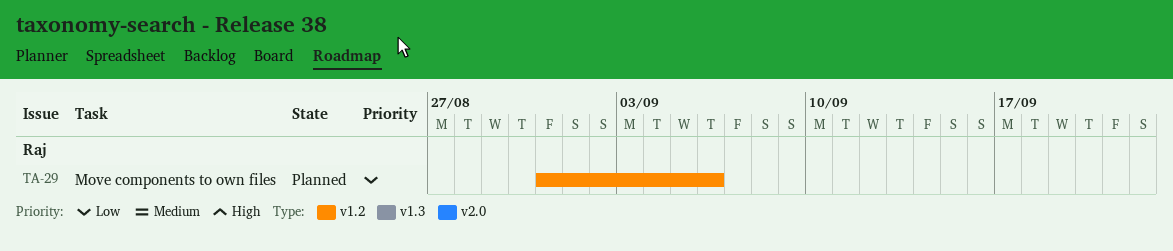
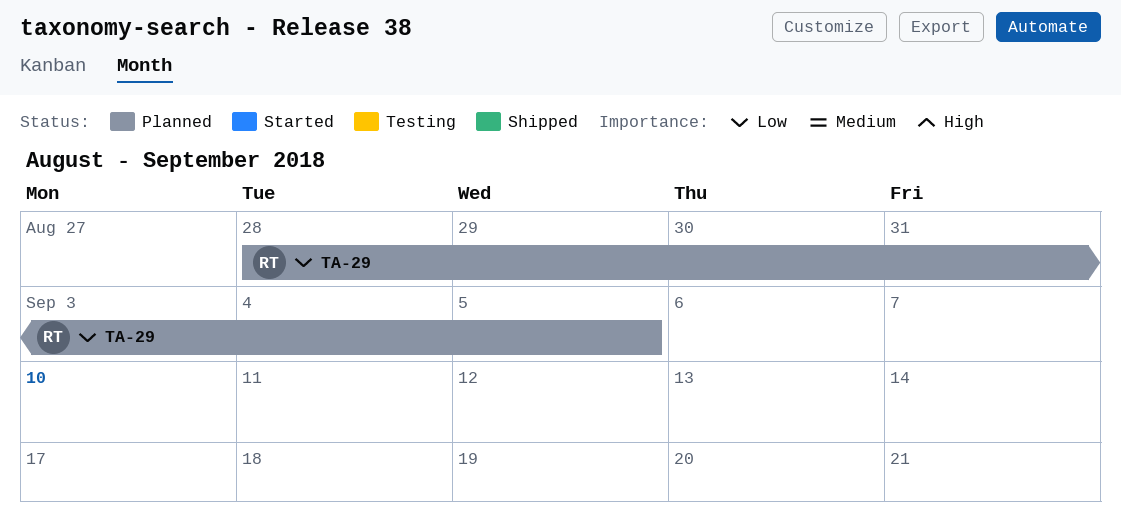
TA-29, start: Aug 31 -> Aug 28
TA-29, due: Sep 6 -> Sep 5

